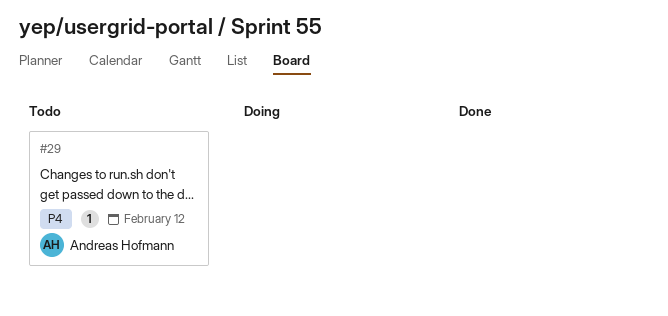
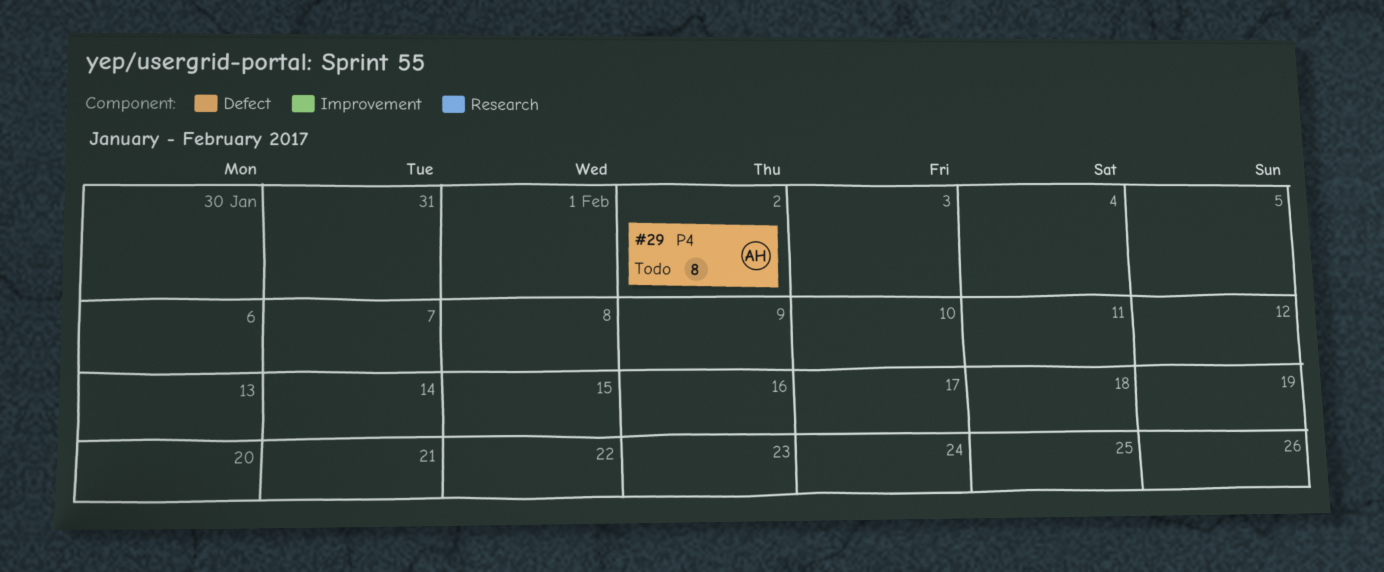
#29, estimate: 1 -> 8
#29, due: Feb 12 -> Feb 2

